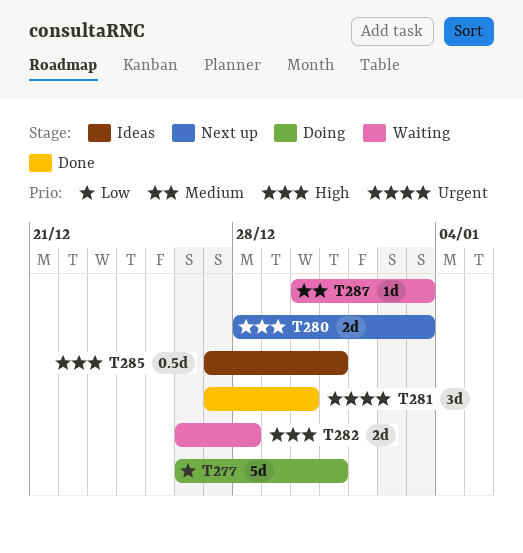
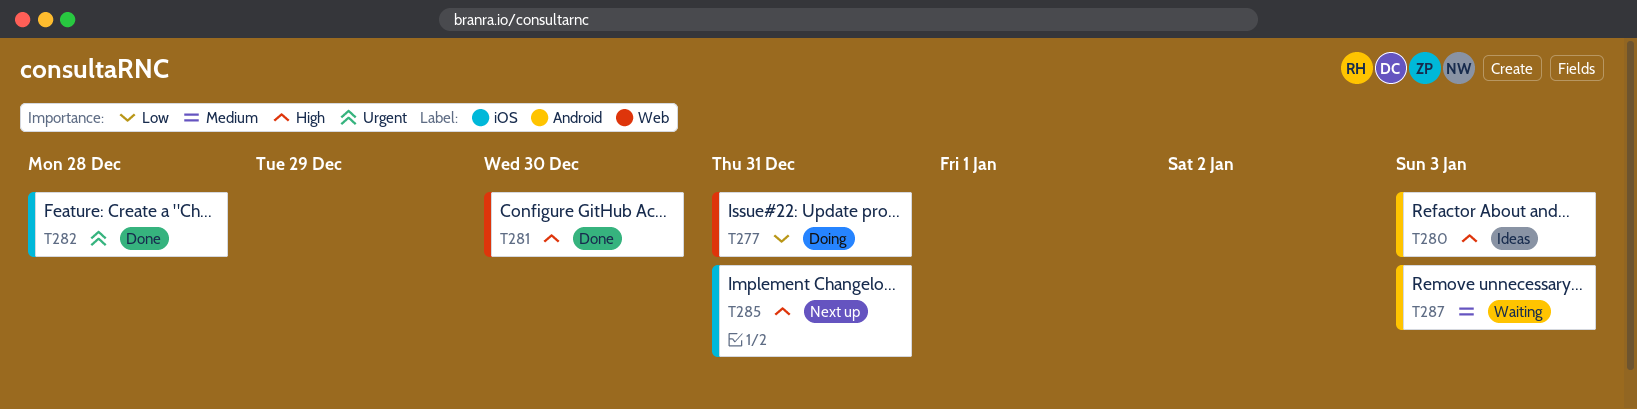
T280, status: Next up -> Ideas
T281, priority: Urgent -> High
T282, status: Waiting -> Done
T282, priority: High -> Urgent
T285, status: Ideas -> Next up

